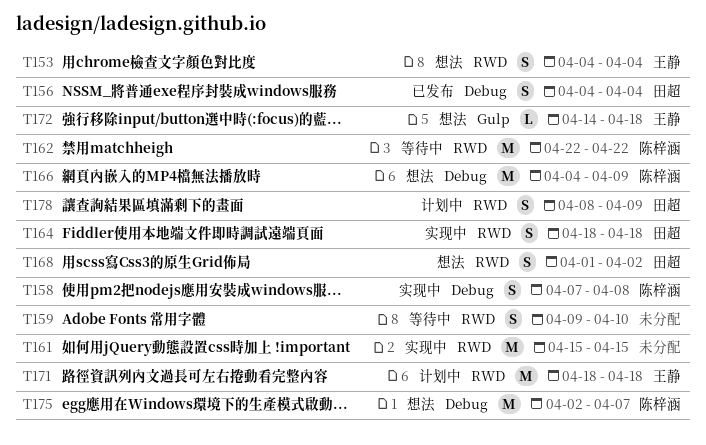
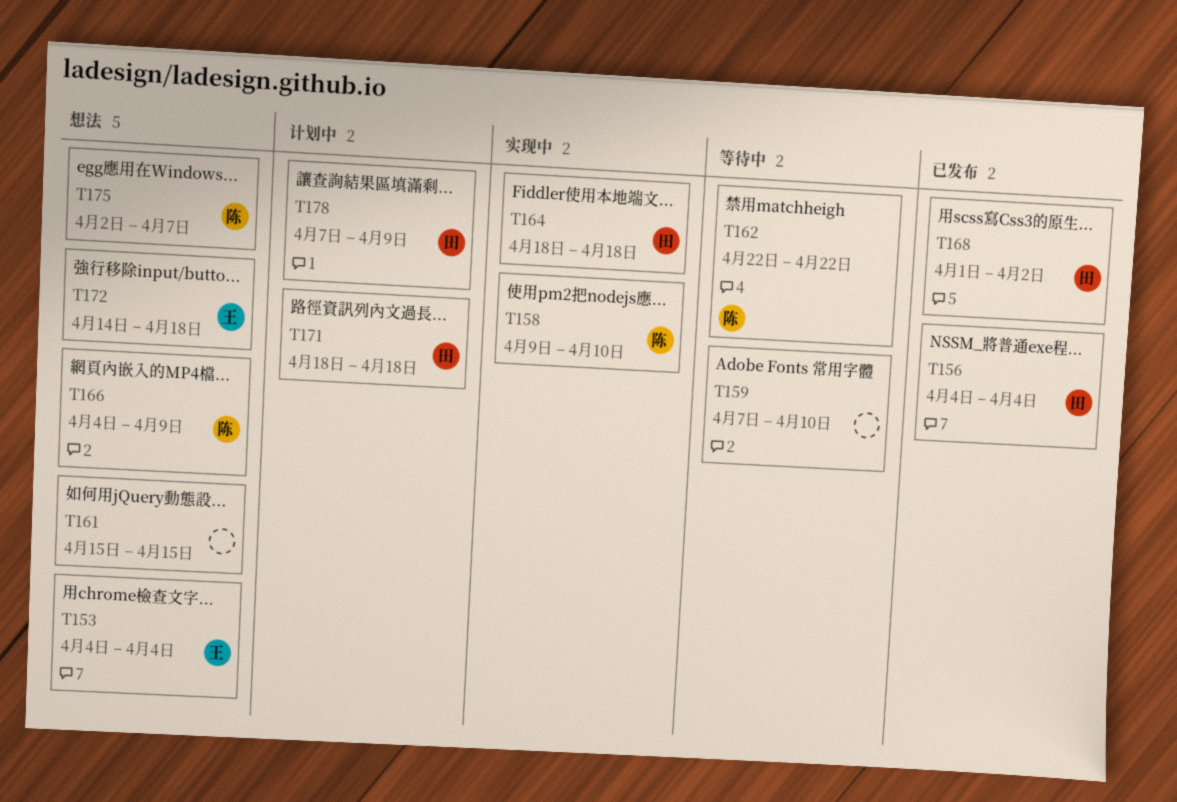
T158, start: Apr 7 -> Apr 9
T158, due: Apr 8 -> Apr 10
T159, start: Apr 9 -> Apr 7
T161, status: 实现中 -> 想法
T168, status: 想法 -> 已发布
T171, owner: 王静 -> 田超
T178, start: Apr 8 -> Apr 7

